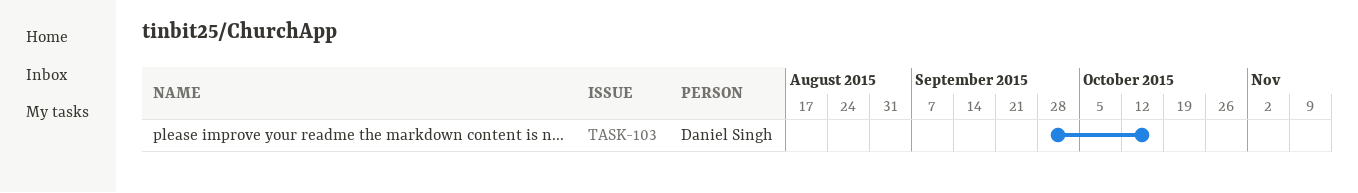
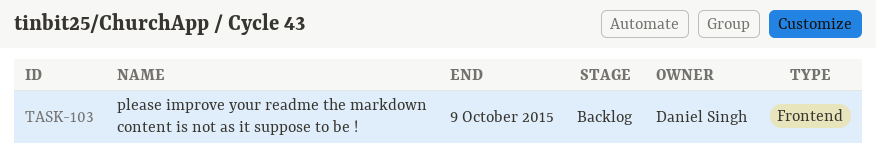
TASK-103, due: Oct 16 -> Oct 9

